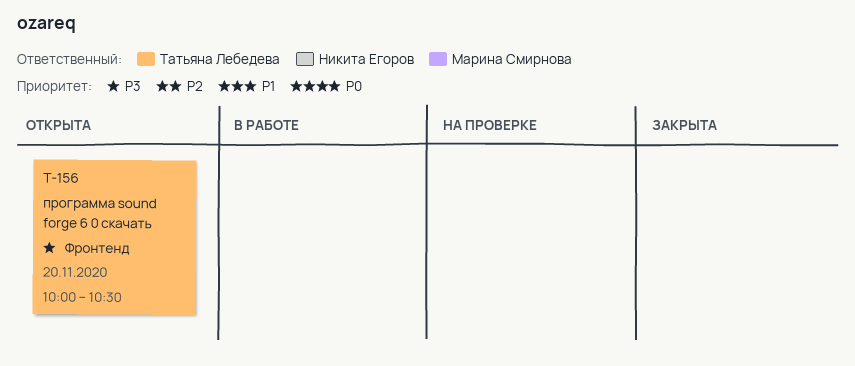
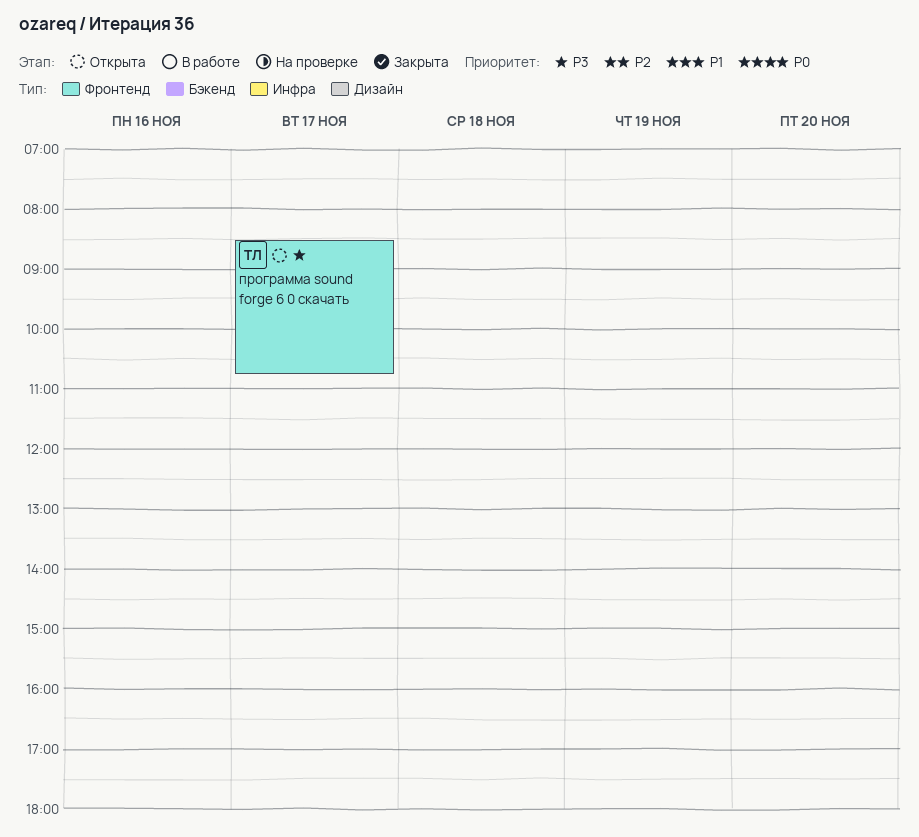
программа sound forge 6 0 скачать, day: Nov 20 -> Nov 17
программа sound forge 6 0 скачать, begins: 10:00 -> 08:30
программа sound forge 6 0 скачать, ends: 10:30 -> 10:45

